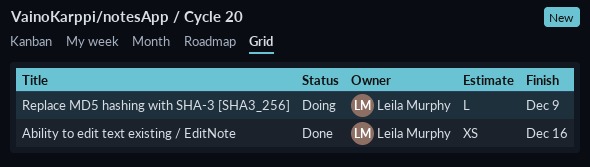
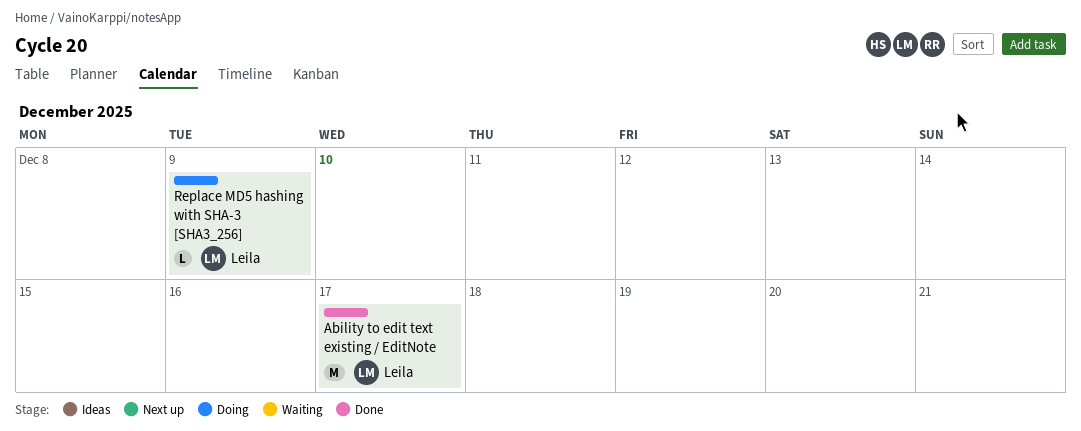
Ability to edit text existing / EditNote, estimate: XS -> M
Ability to edit text existing / EditNote, due: Dec 16 -> Dec 17

